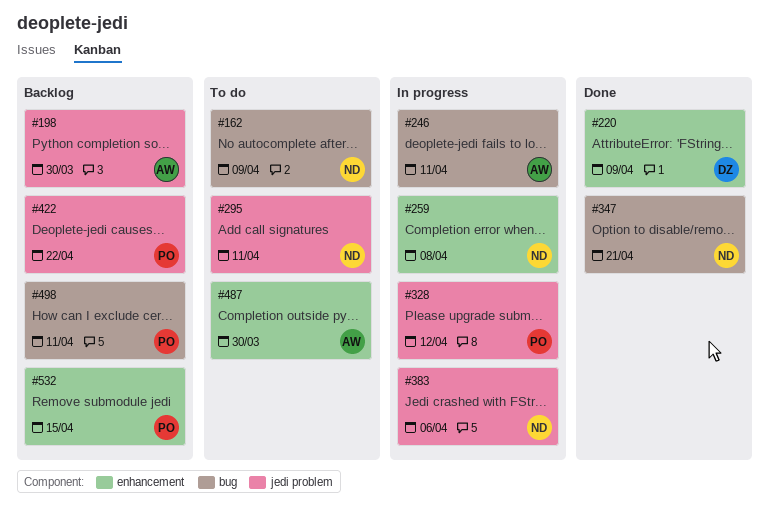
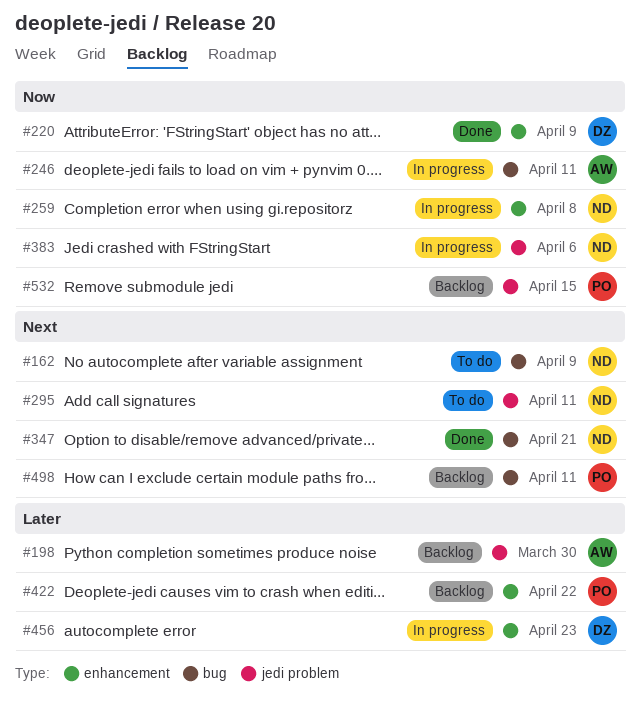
#328: present -> none
#422, label: jedi problem -> enhancement
#456: none -> present
#487: present -> none
#532, label: enhancement -> jedi problem

